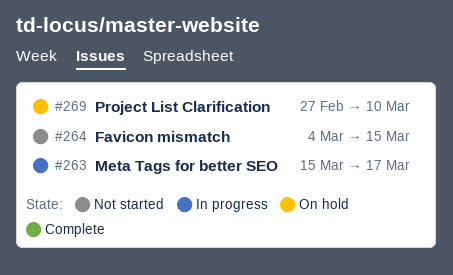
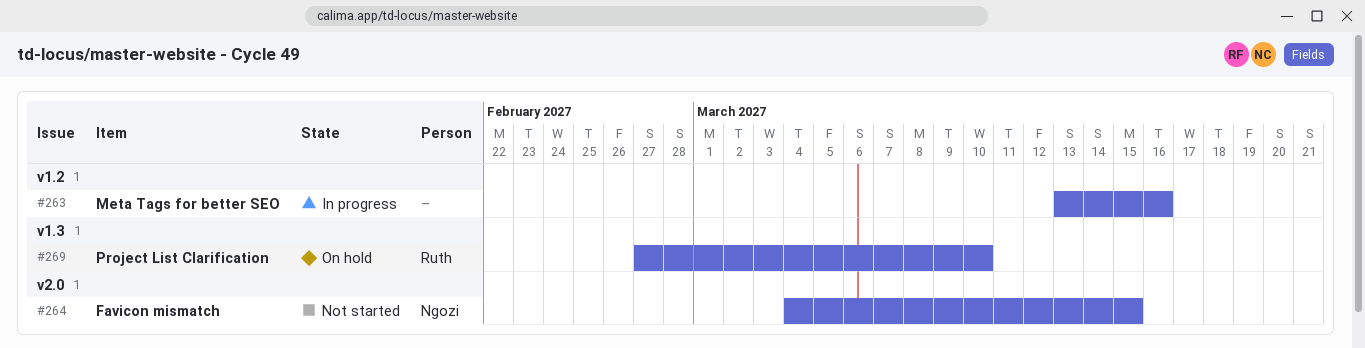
#263, start: Mar 15 -> Mar 13
#263, due: Mar 17 -> Mar 16

